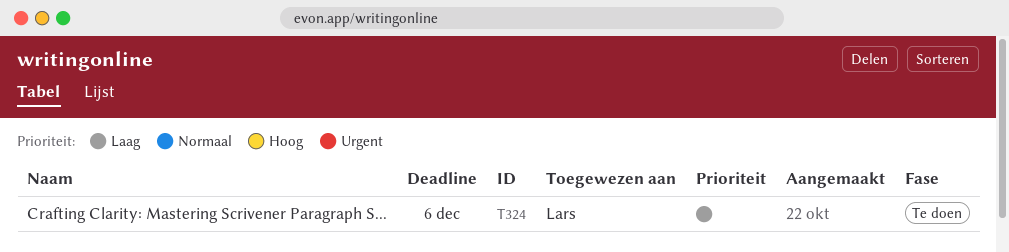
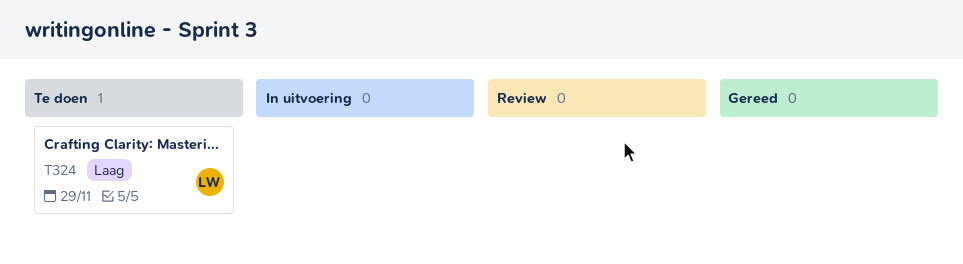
T324, due: Dec 6 -> Nov 29

